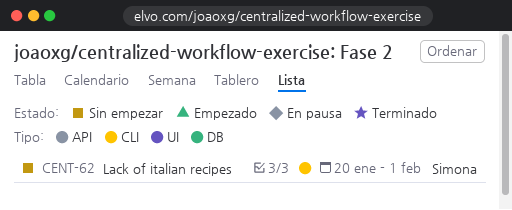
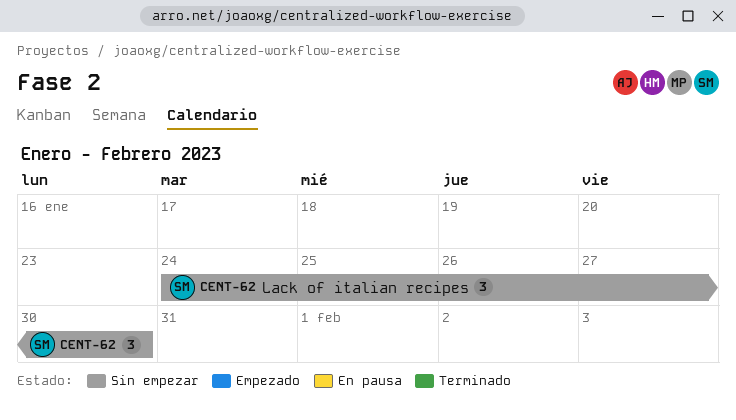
CENT-62, start: Jan 20 -> Jan 24
CENT-62, due: Feb 1 -> Jan 30

